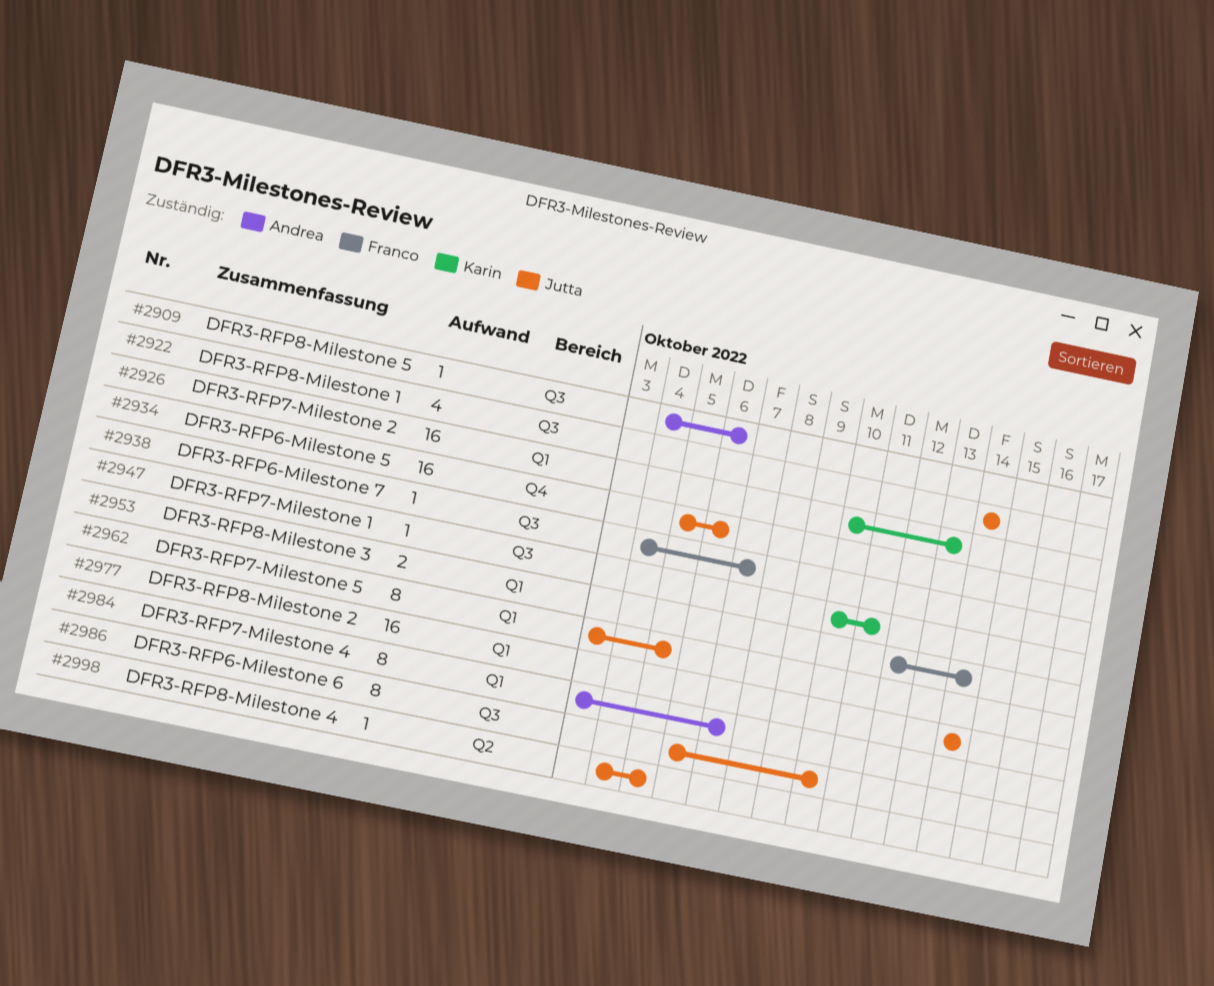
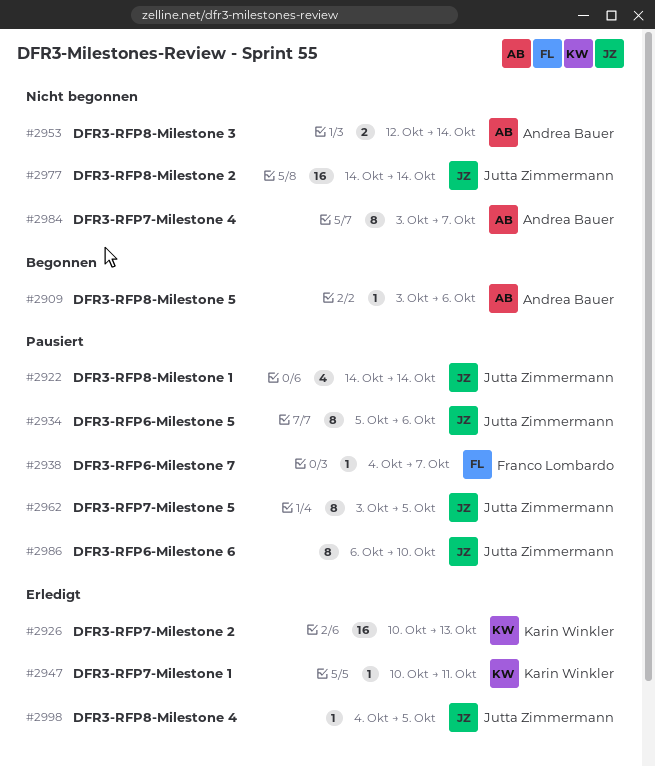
#2909, start: Oct 4 -> Oct 3
#2934, estimate: 16 -> 8
#2953, owner: Franco Lombardo -> Andrea Bauer

